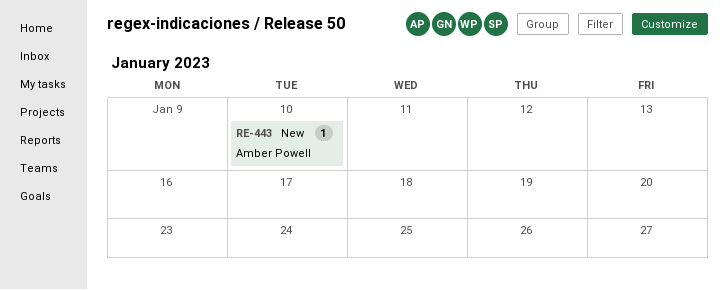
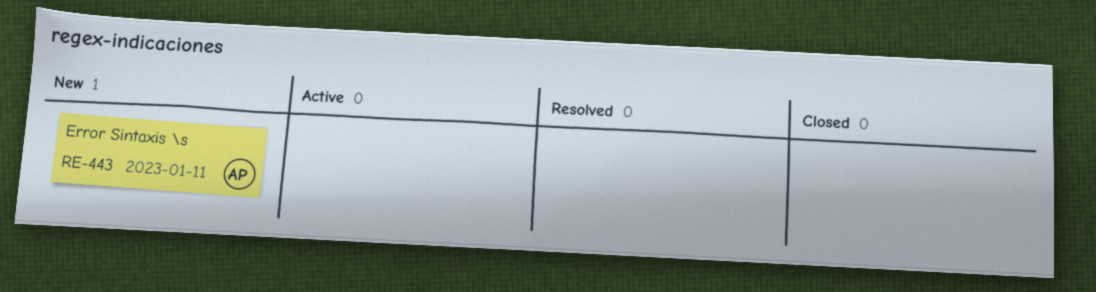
RE-443, due: Jan 10 -> Jan 11

